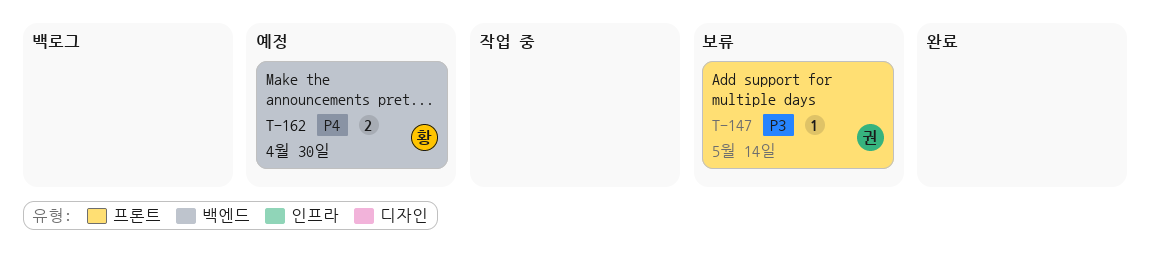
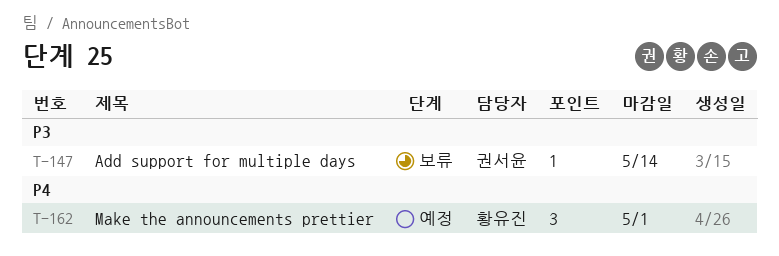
T-162, estimate: 2 -> 3
T-162, due: Apr 30 -> May 1

